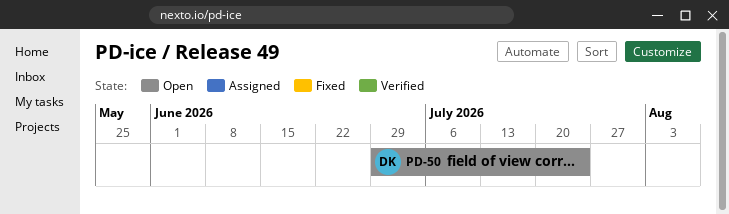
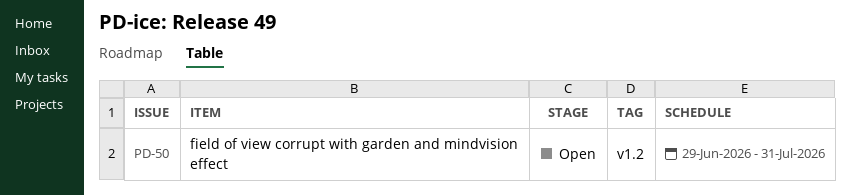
PD-50, due: Jul 24 -> Jul 31

